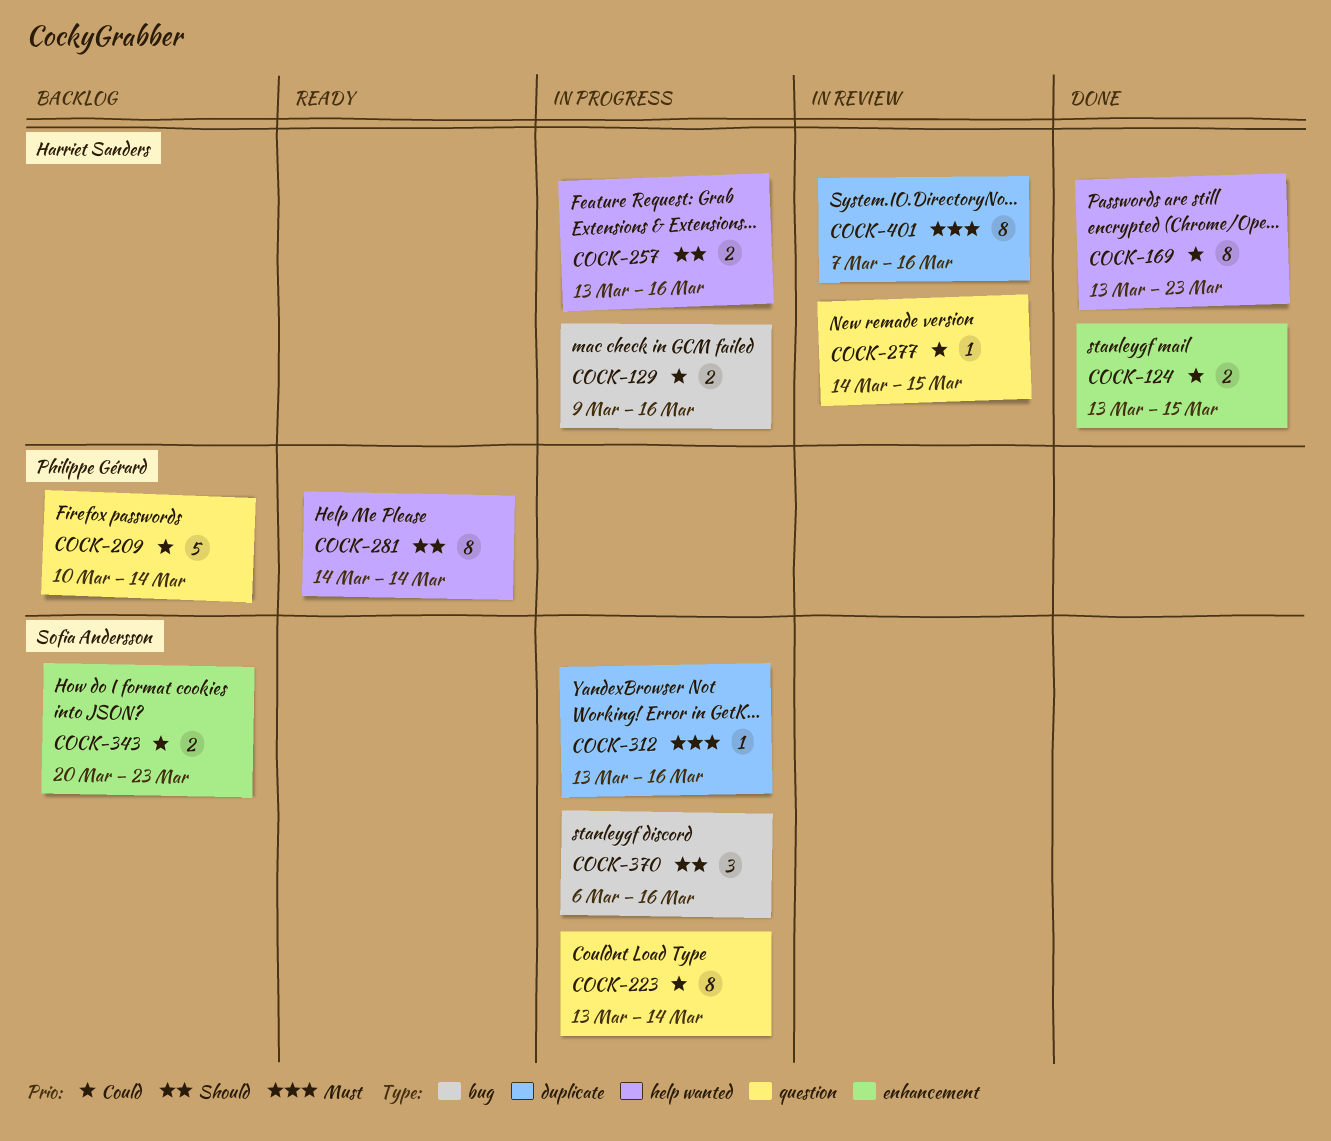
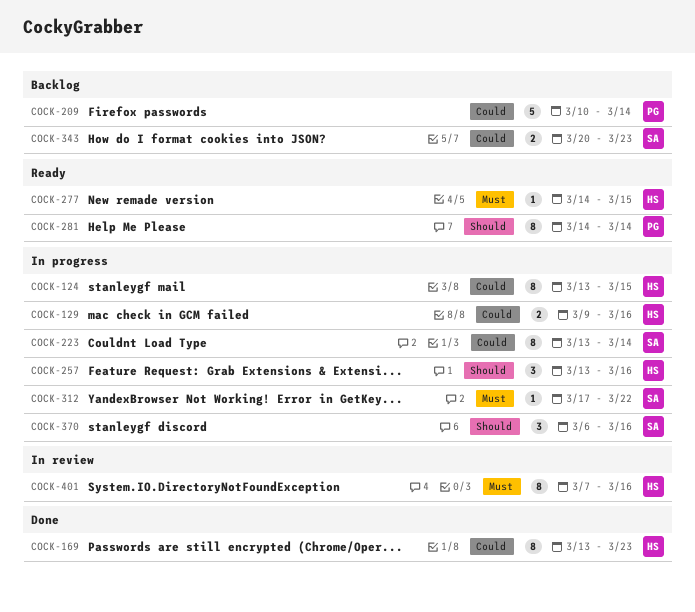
COCK-124, status: Done -> In progress
COCK-124, estimate: 2 -> 8
COCK-257, estimate: 2 -> 3
COCK-277, status: In review -> Ready
COCK-277, priority: Could -> Must
COCK-312, start: Mar 13 -> Mar 17
COCK-312, due: Mar 16 -> Mar 22

